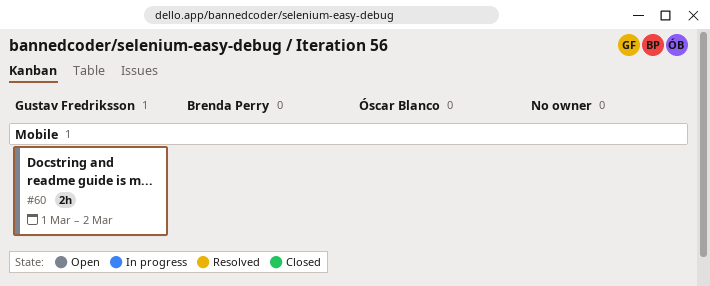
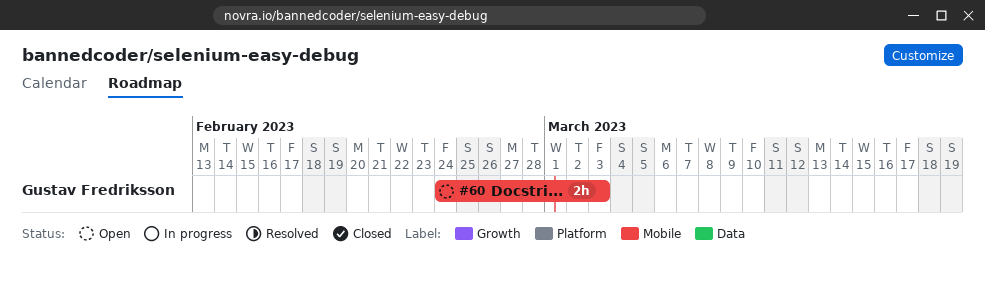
#60, start: Mar 1 -> Feb 24
#60, due: Mar 2 -> Mar 3

